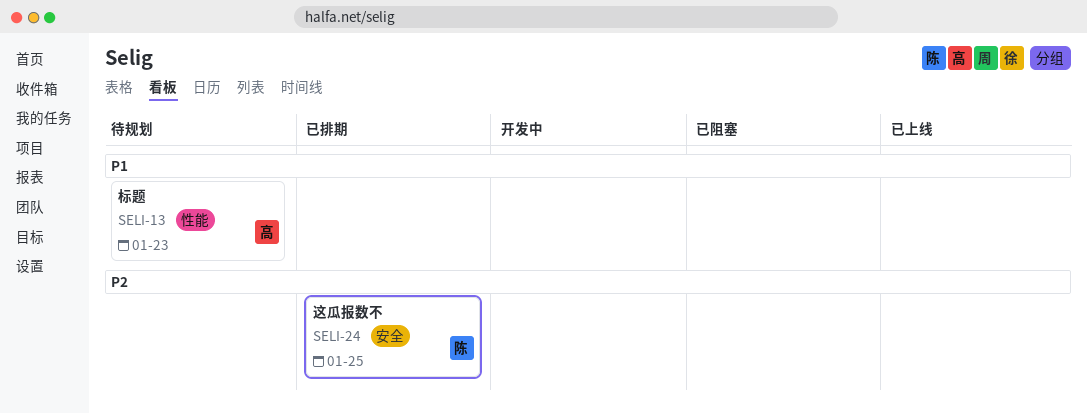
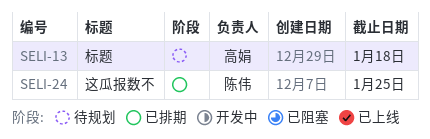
SELI-13, due: Jan 23 -> Jan 18

